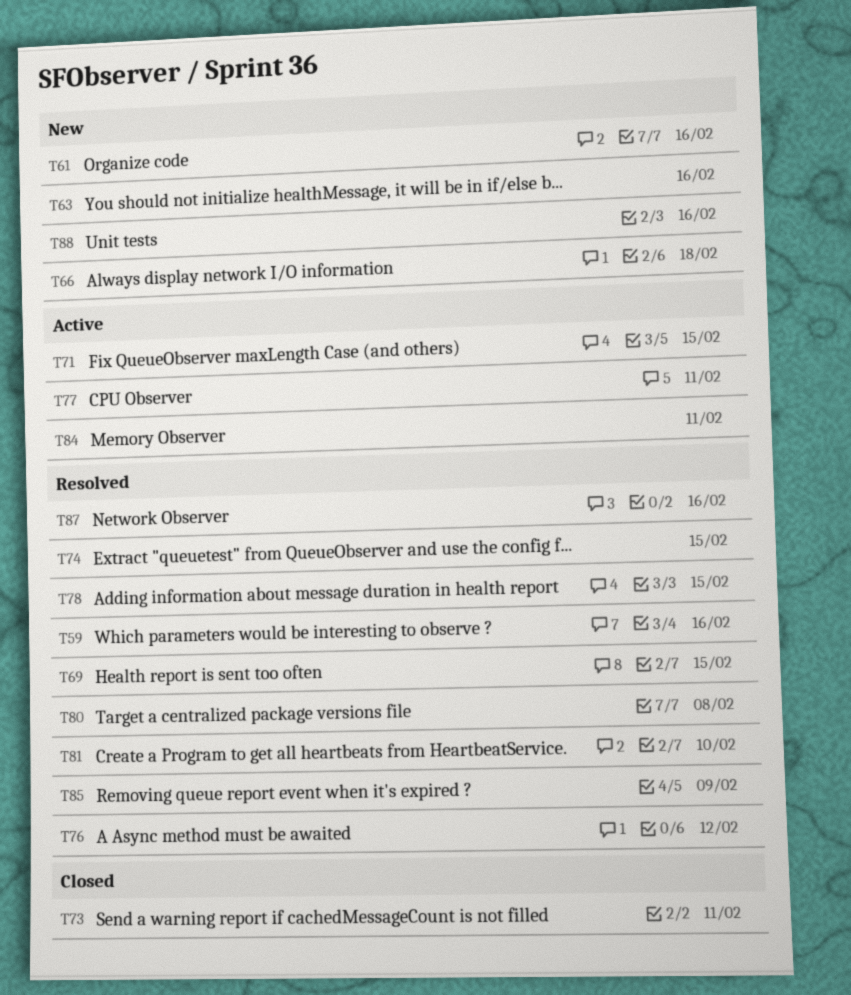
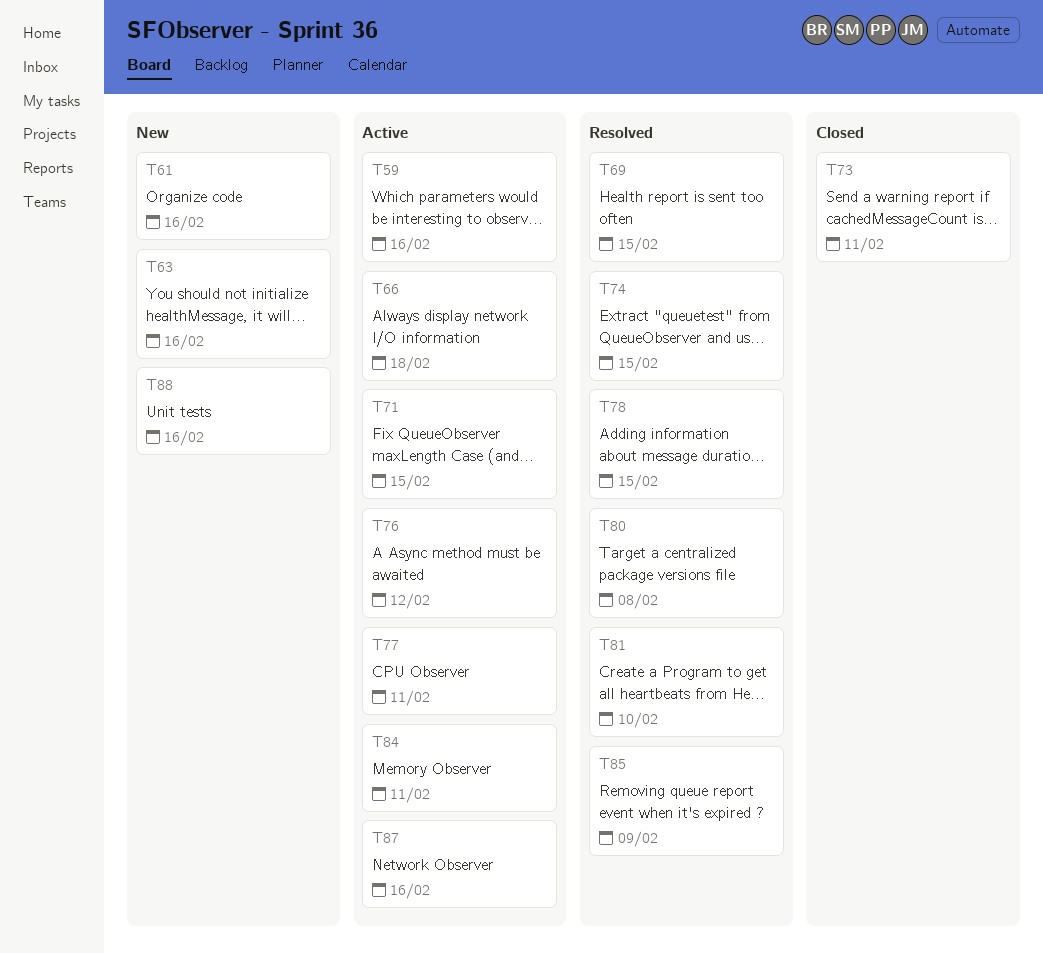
T59, status: Resolved -> Active
T66, status: New -> Active
T76, status: Resolved -> Active
T87, status: Resolved -> Active

